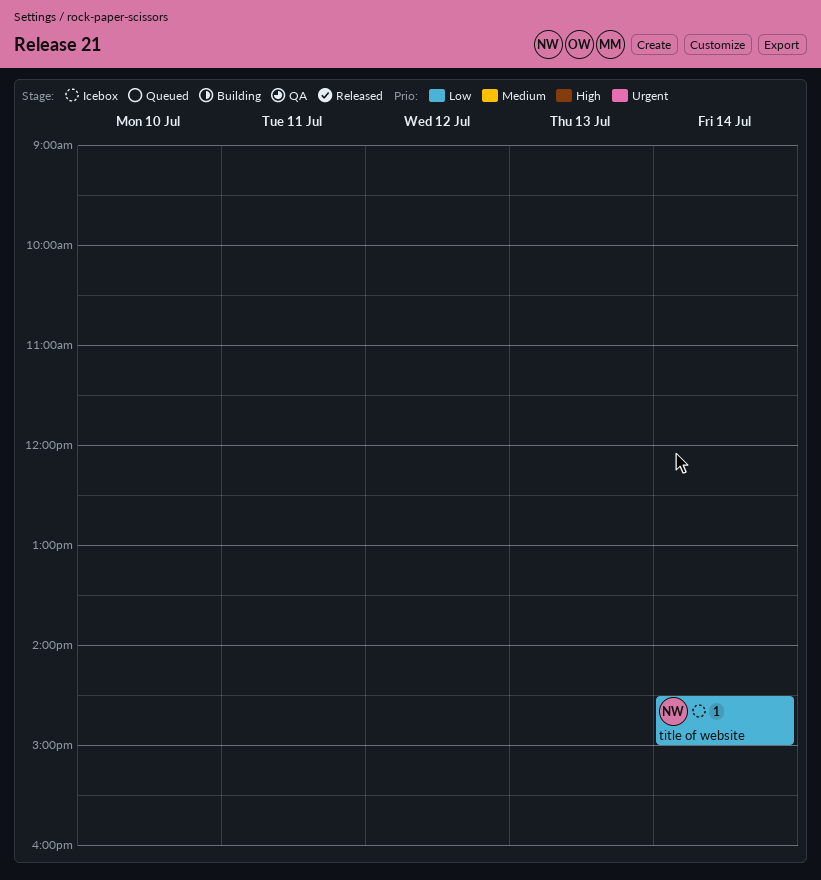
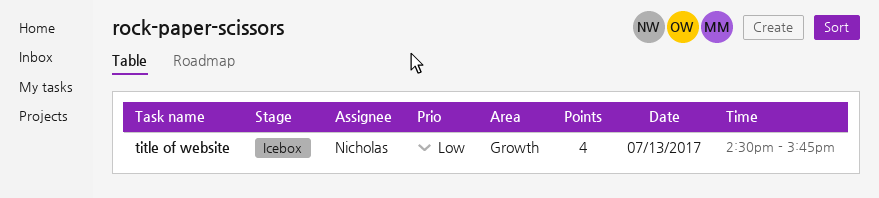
title of website, estimate: 1 -> 4
title of website, day: Jul 14 -> Jul 13
title of website, ends: 15:00 -> 15:45

